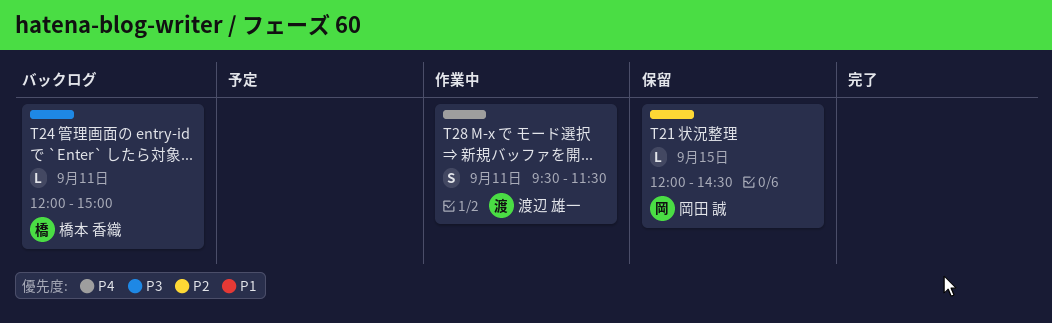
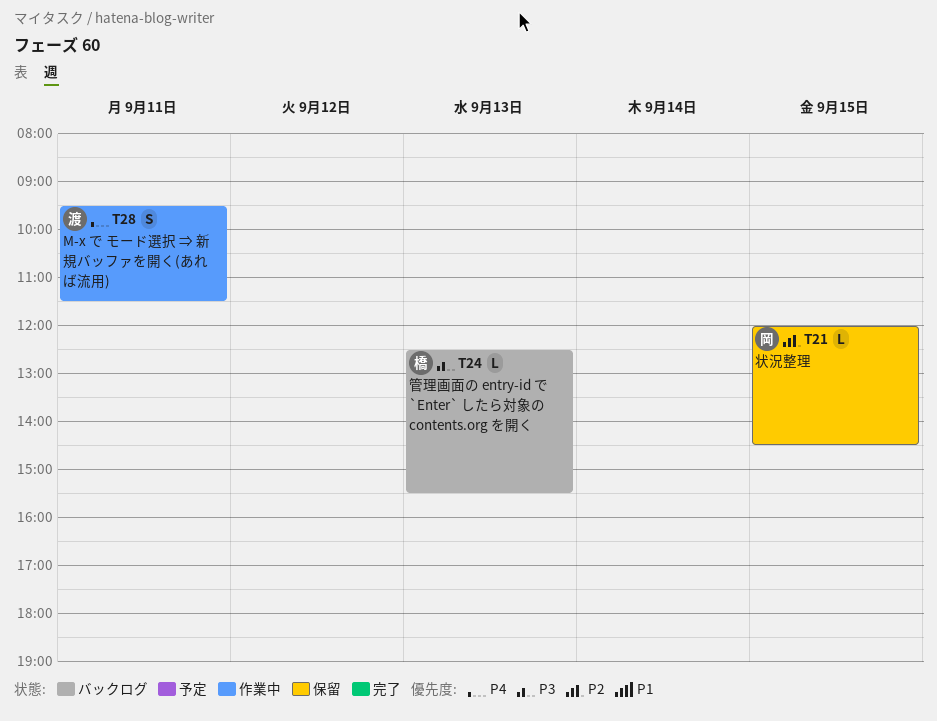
T24, day: Sep 11 -> Sep 13
T24, begins: 12:00 -> 12:30
T24, ends: 15:00 -> 15:30

